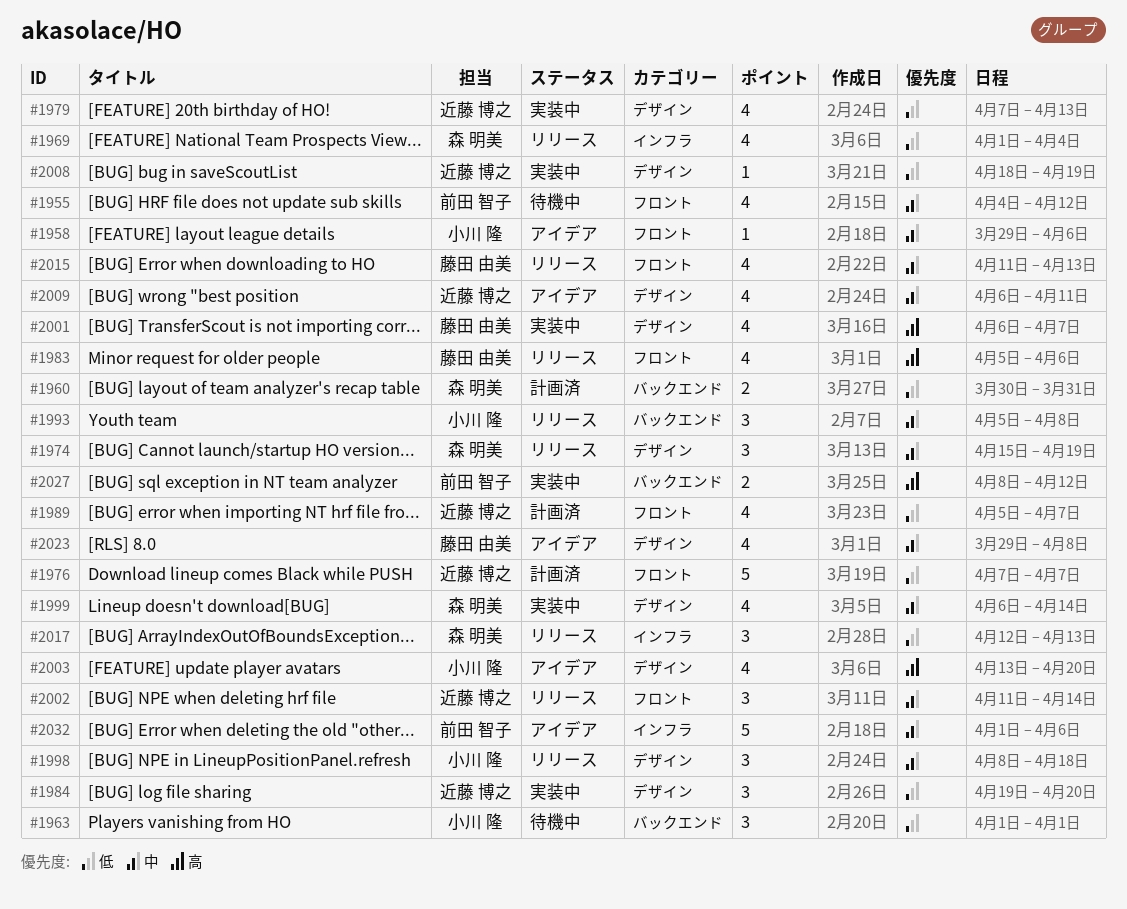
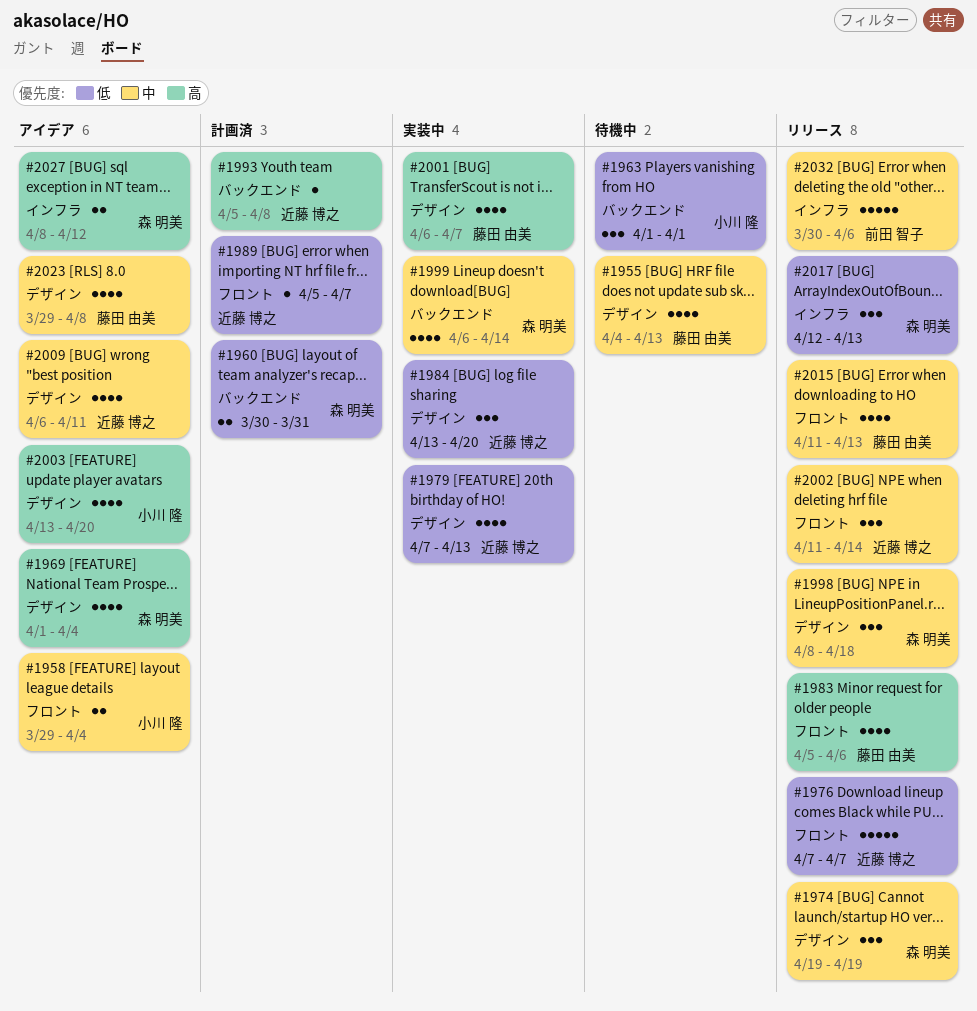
#1955, owner: 前田 智子 -> 藤田 由美
#1955, label: フロント -> デザイン
#1955, due: Apr 12 -> Apr 13
#1958, estimate: 1 -> 2
#1958, due: Apr 6 -> Apr 4
#1969, status: リリース -> アイデア
#1969, priority: 低 -> 高
#1969, label: インフラ -> デザイン
#1974, start: Apr 15 -> Apr 19
#1976, status: 計画済 -> リリース
#1984, start: Apr 19 -> Apr 13
#1989, estimate: 4 -> 1
#1993, status: リリース -> 計画済
#1993, owner: 小川 隆 -> 近藤 博之
#1993, priority: 中 -> 高
#1993, estimate: 3 -> 1
#1998, owner: 小川 隆 -> 森 明美
#1999, label: デザイン -> バックエンド
#2008: present -> none
#2027, status: 実装中 -> アイデア
#2027, owner: 前田 智子 -> 森 明美
#2027, label: バックエンド -> インフラ
#2032, status: アイデア -> リリース
#2032, start: Apr 1 -> Mar 30

